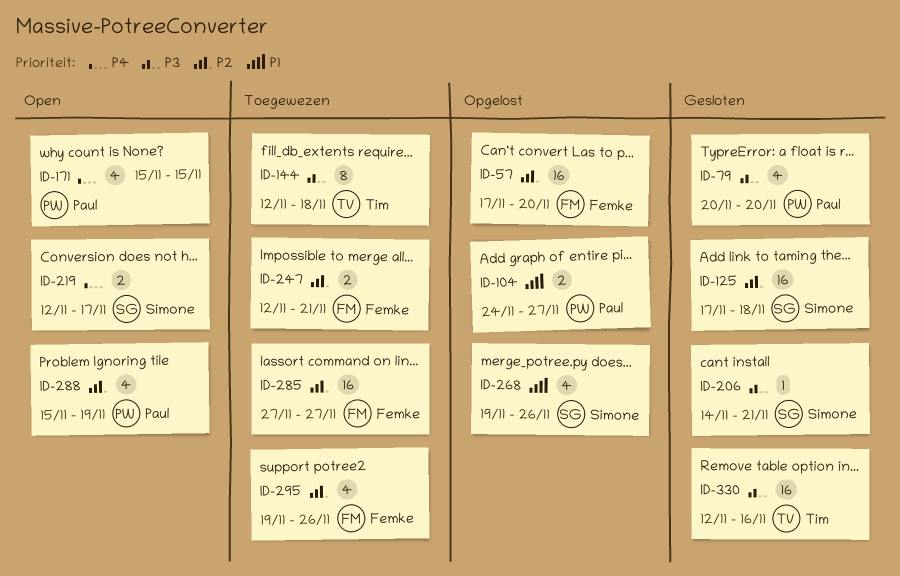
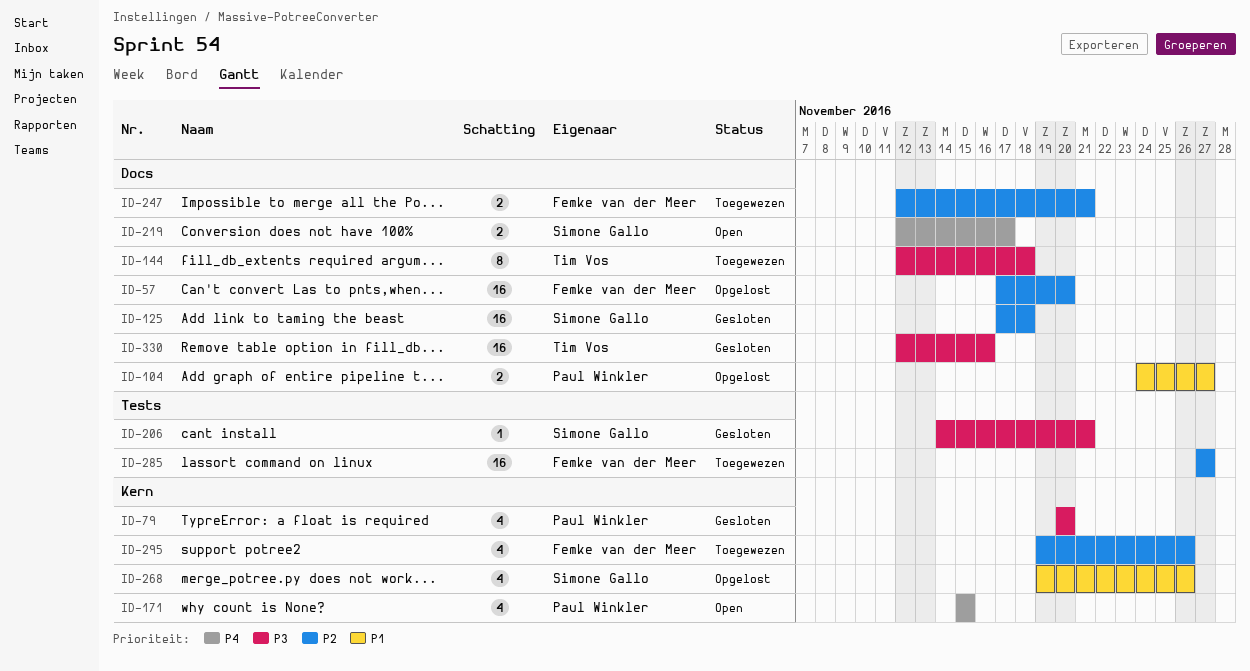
ID-288: present -> none

